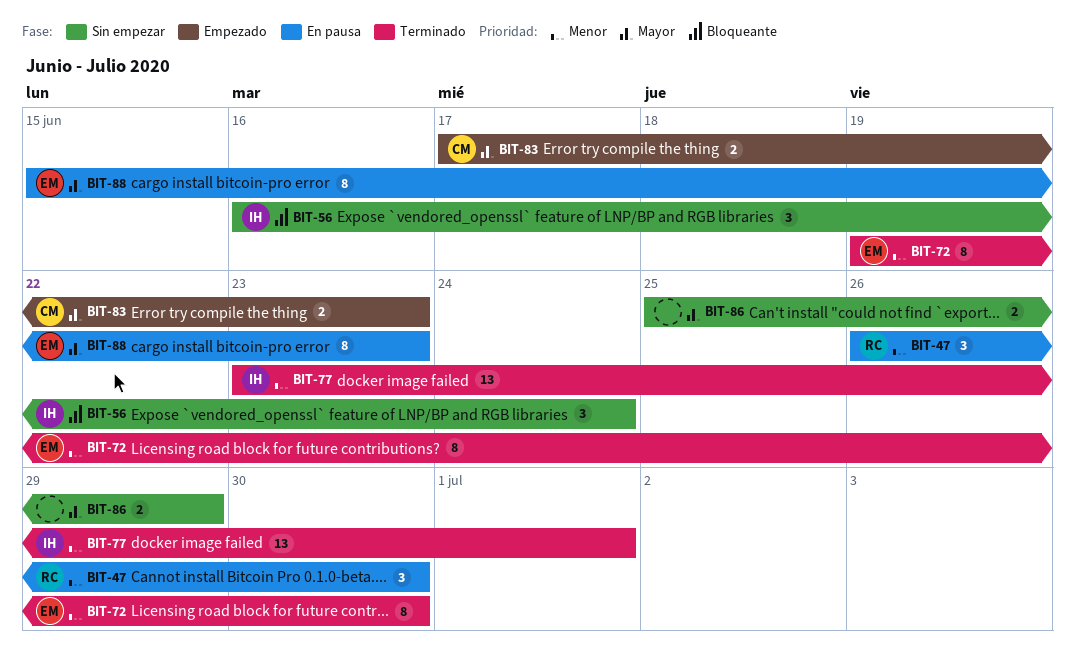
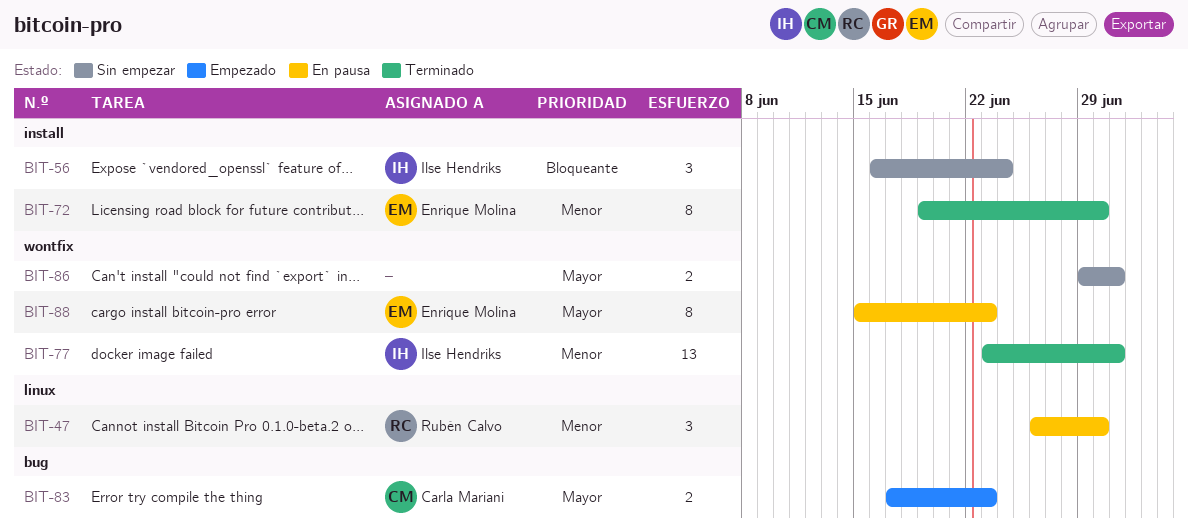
BIT-86, start: Jun 25 -> Jun 29
BIT-86, due: Jun 29 -> Jul 1

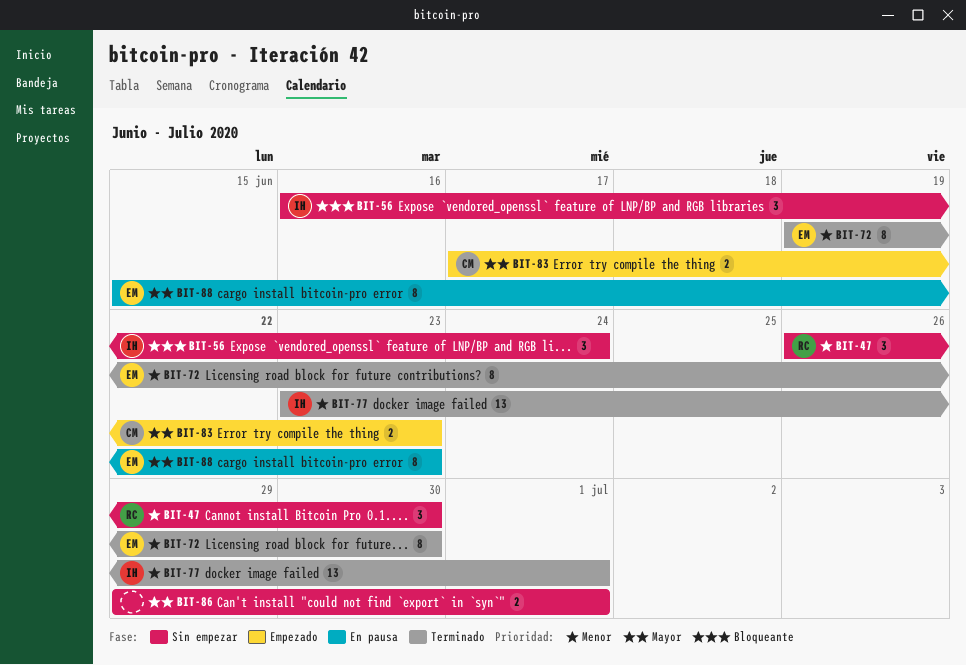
BIT-47, status: En pausa -> Sin empezar

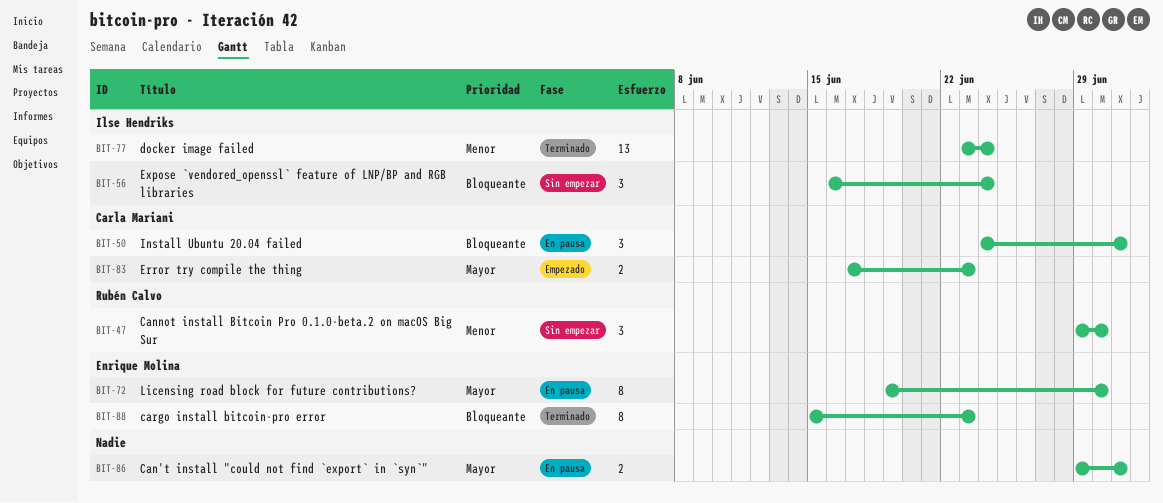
BIT-47, start: Jun 26 -> Jun 29
BIT-50: none -> present
BIT-72, status: Terminado -> En pausa
BIT-72, priority: Menor -> Mayor
BIT-77, due: Jul 1 -> Jun 24
BIT-86, status: Sin empezar -> En pausa
BIT-88, status: En pausa -> Terminado
BIT-88, priority: Mayor -> Bloqueante

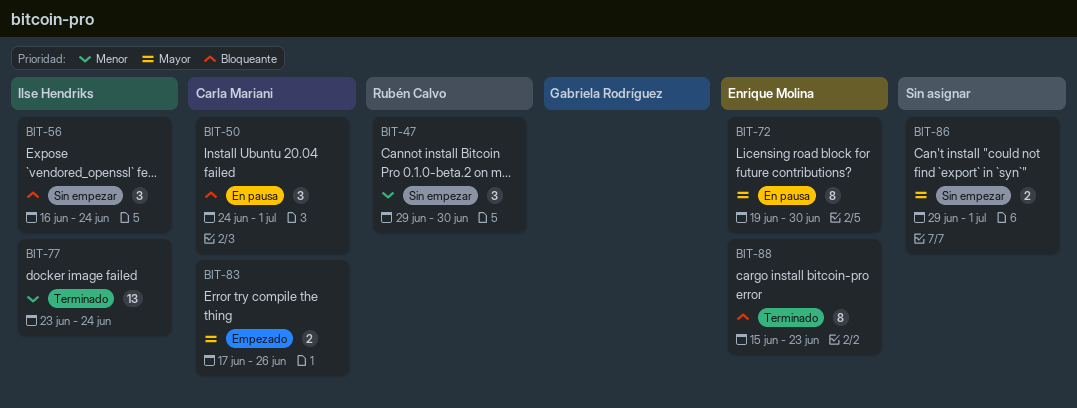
BIT-83, due: Jun 23 -> Jun 26
BIT-86, status: En pausa -> Sin empezar

